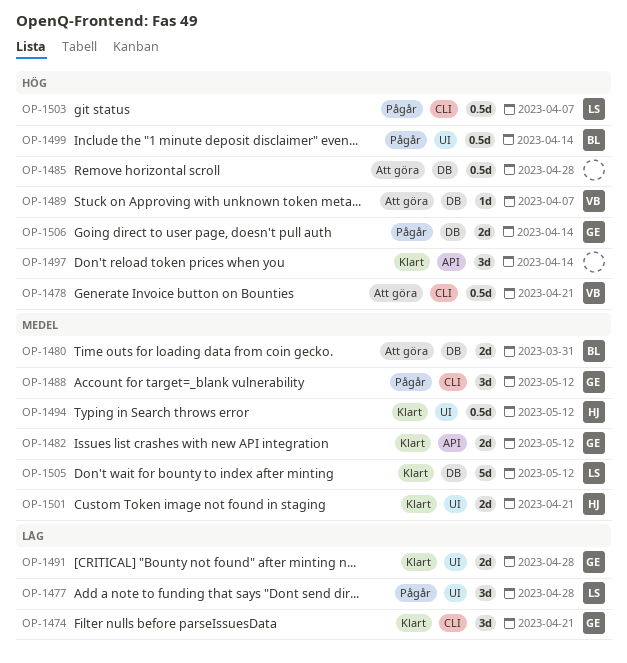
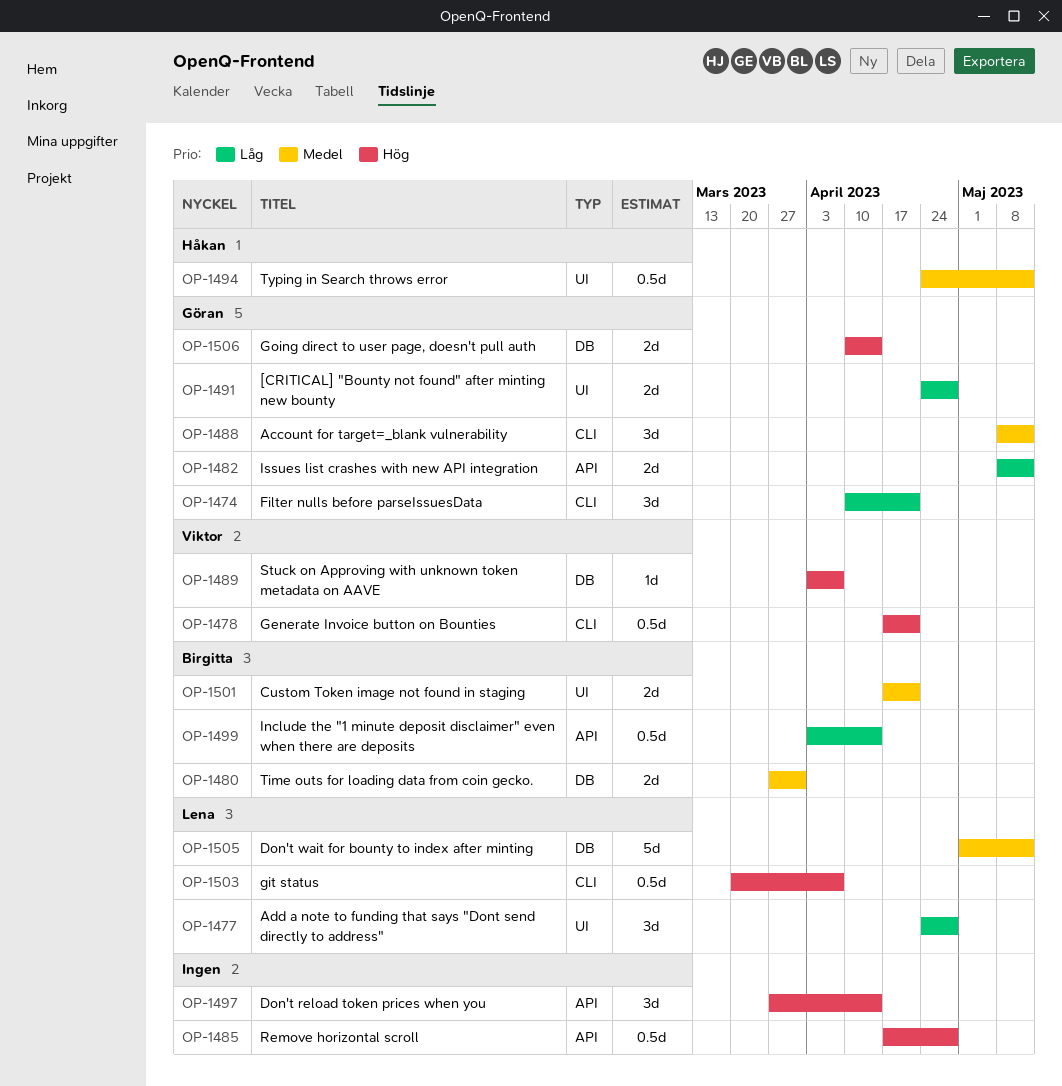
OP-1482, priority: Medel -> Låg
OP-1485, label: DB -> API
OP-1499, priority: Hög -> Låg
OP-1499, label: UI -> API
OP-1501, owner: Håkan -> Birgitta

